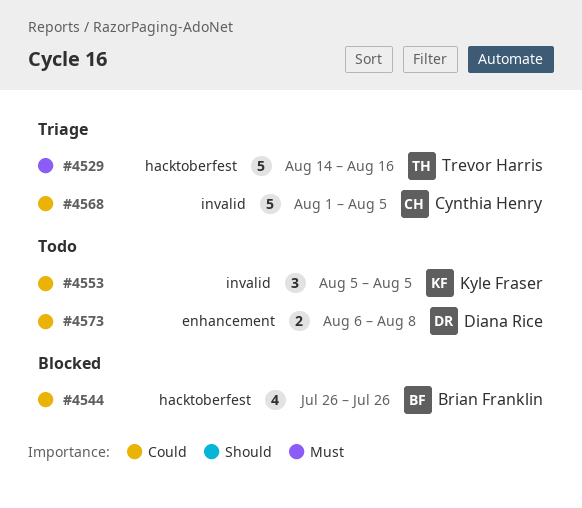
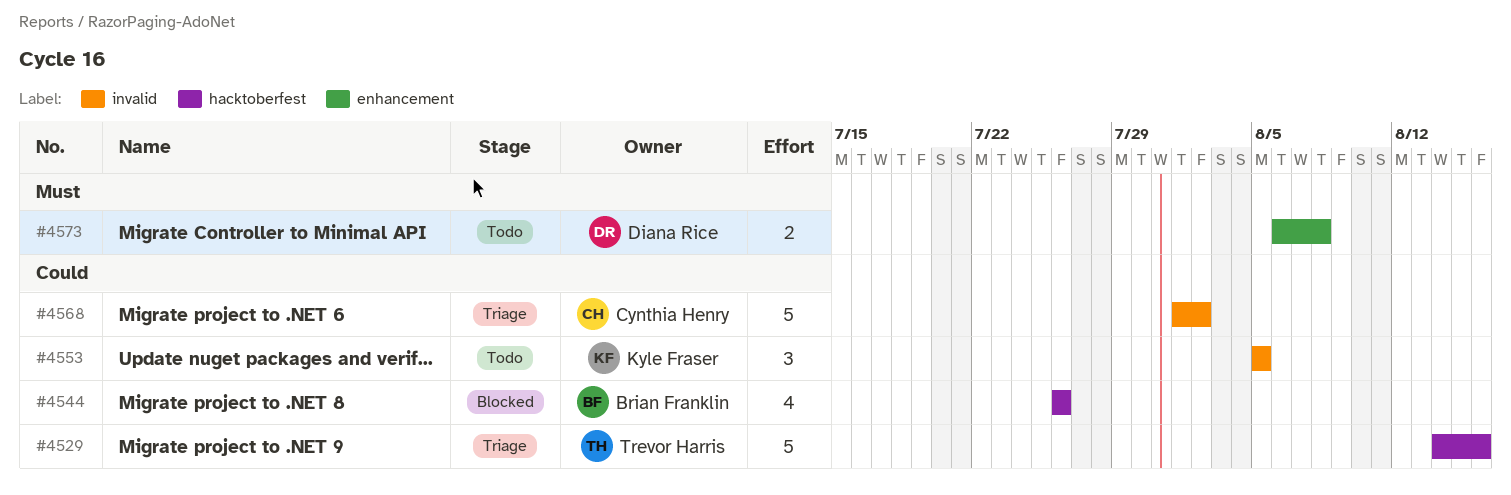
#4529, priority: Must -> Could
#4568, due: Aug 5 -> Aug 2
#4573, priority: Could -> Must

